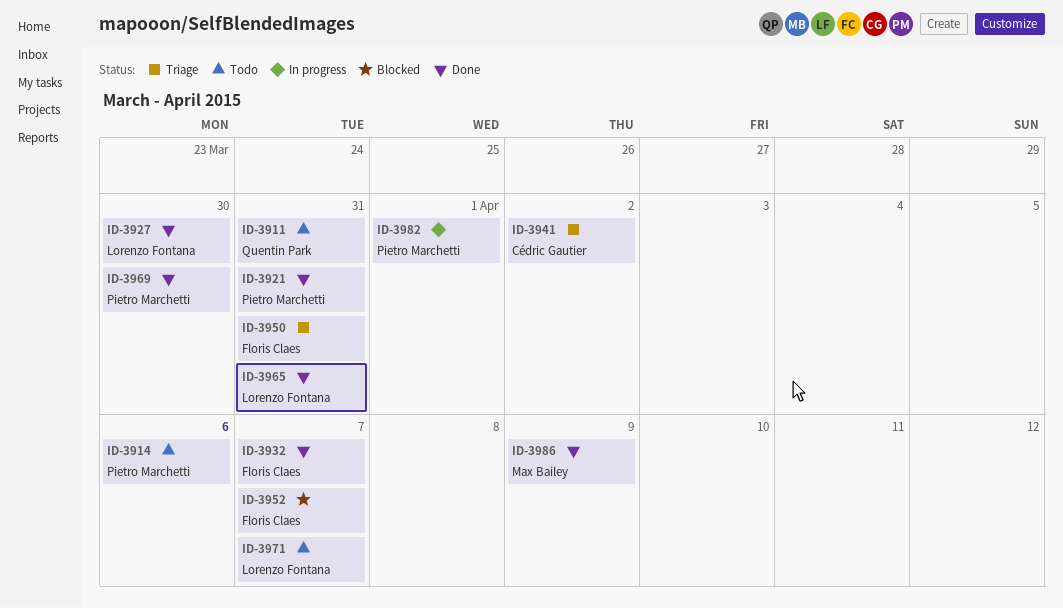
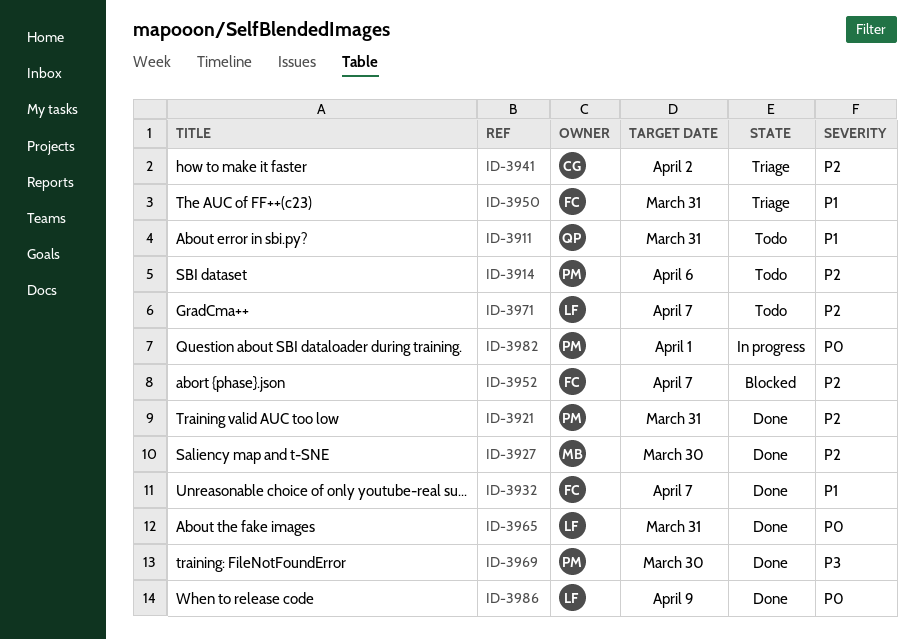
ID-3927, owner: Lorenzo Fontana -> Max Bailey
ID-3986, owner: Max Bailey -> Lorenzo Fontana

